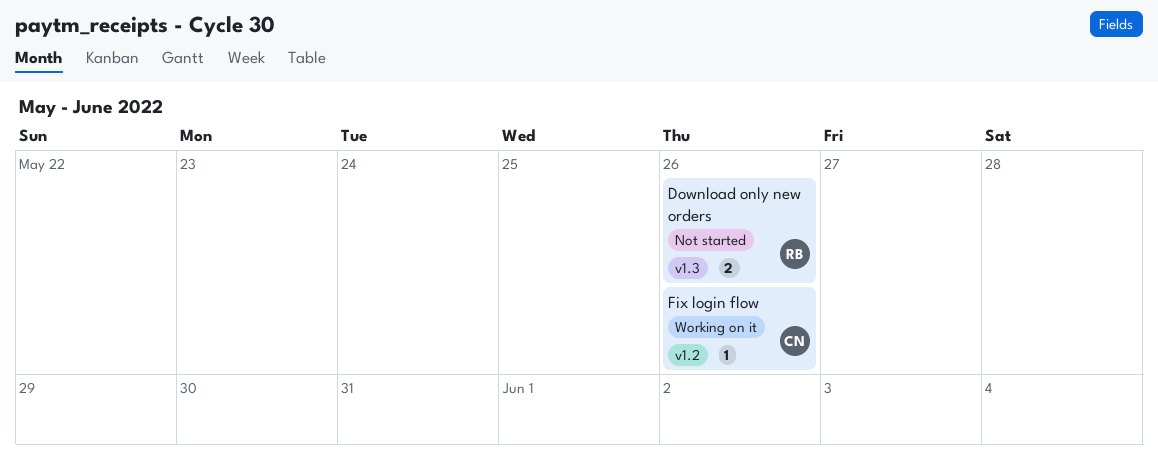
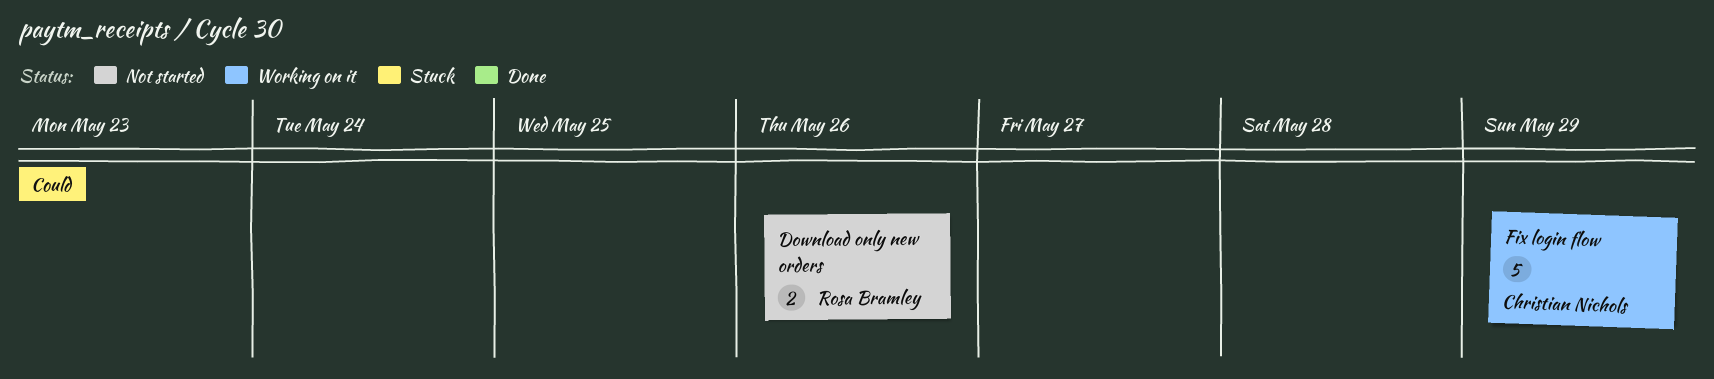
Fix login flow, estimate: 1 -> 5
Fix login flow, due: May 26 -> May 29

